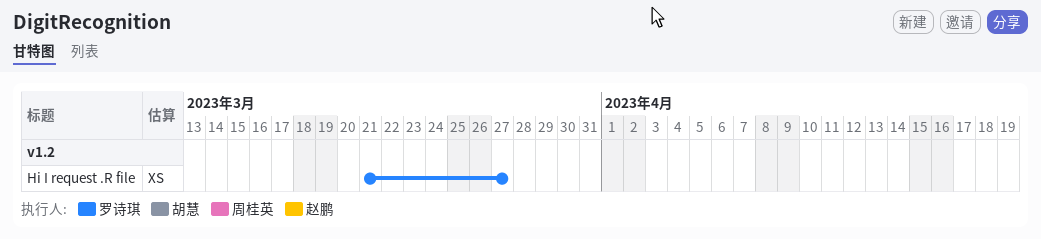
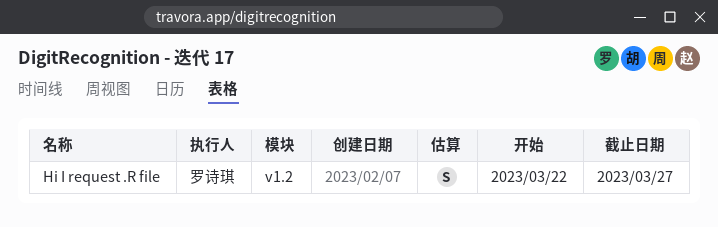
Hi I request .R file, estimate: XS -> S
Hi I request .R file, start: Mar 21 -> Mar 22

